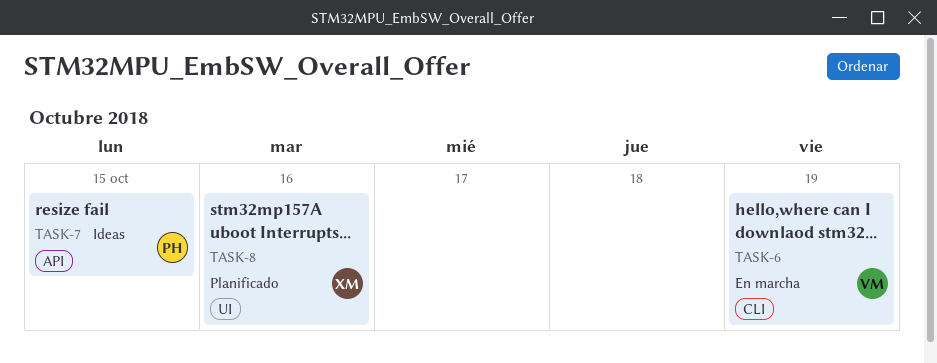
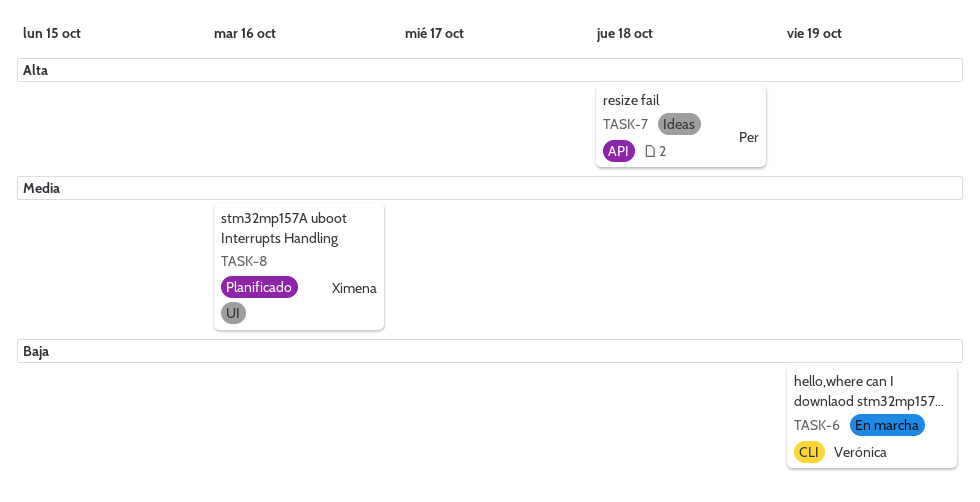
TASK-7, due: Oct 15 -> Oct 18

